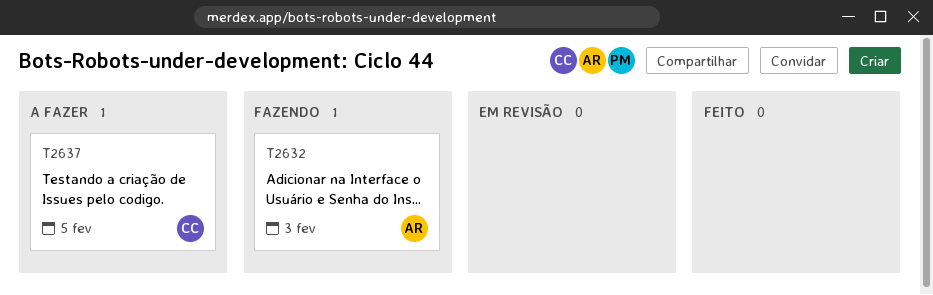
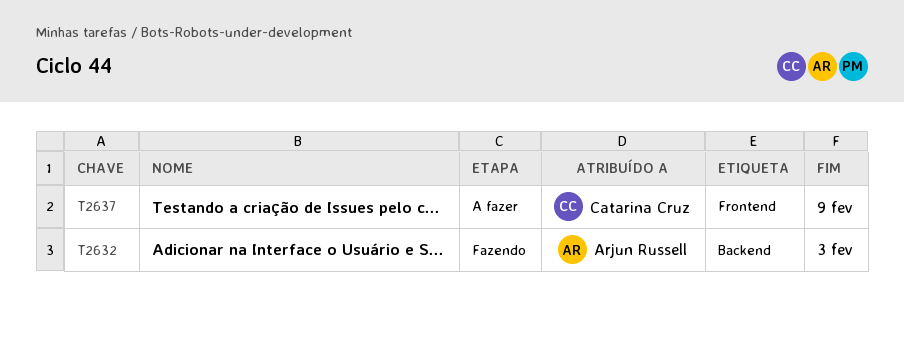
T2637, due: Feb 5 -> Feb 9

